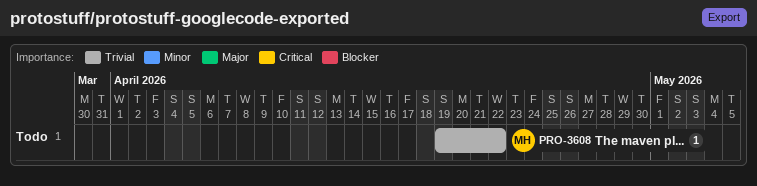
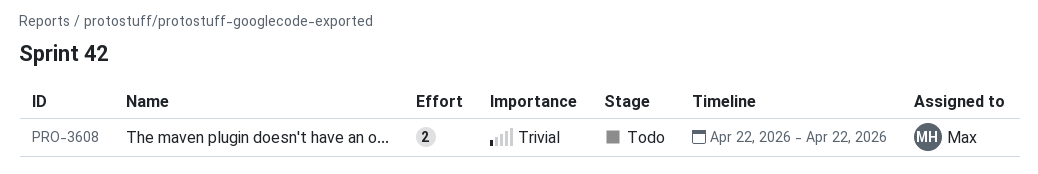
PRO-3608, estimate: 1 -> 2
PRO-3608, start: Apr 19 -> Apr 22

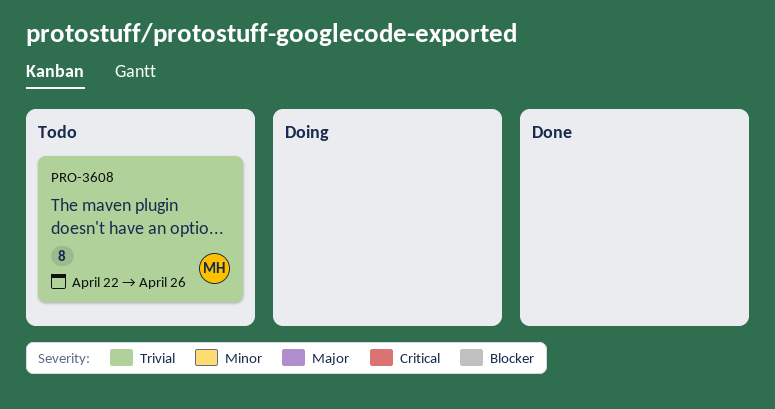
PRO-3608, estimate: 2 -> 8
PRO-3608, due: Apr 22 -> Apr 26

